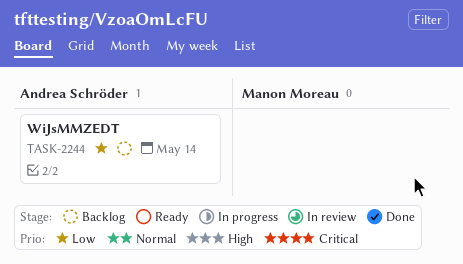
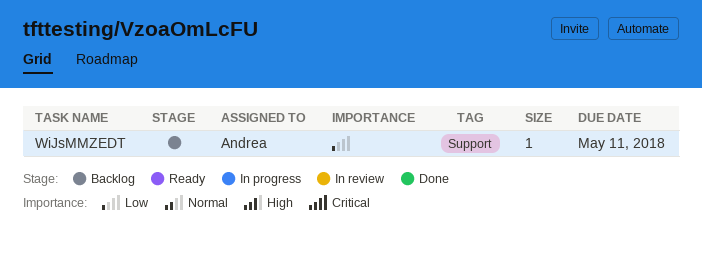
WiJsMMZEDT, due: May 14 -> May 11

